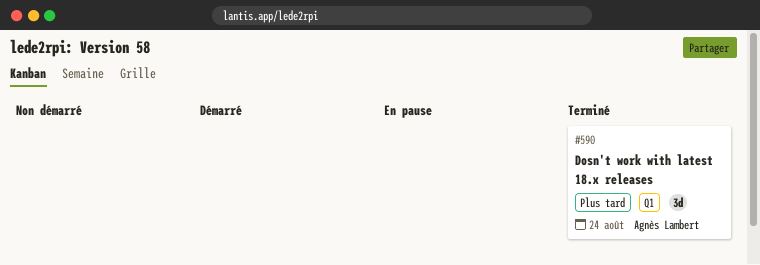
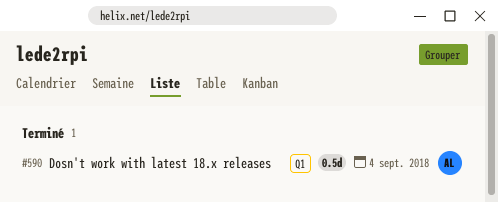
#590, estimate: 3d -> 0.5d
#590, due: Aug 24 -> Sep 4

